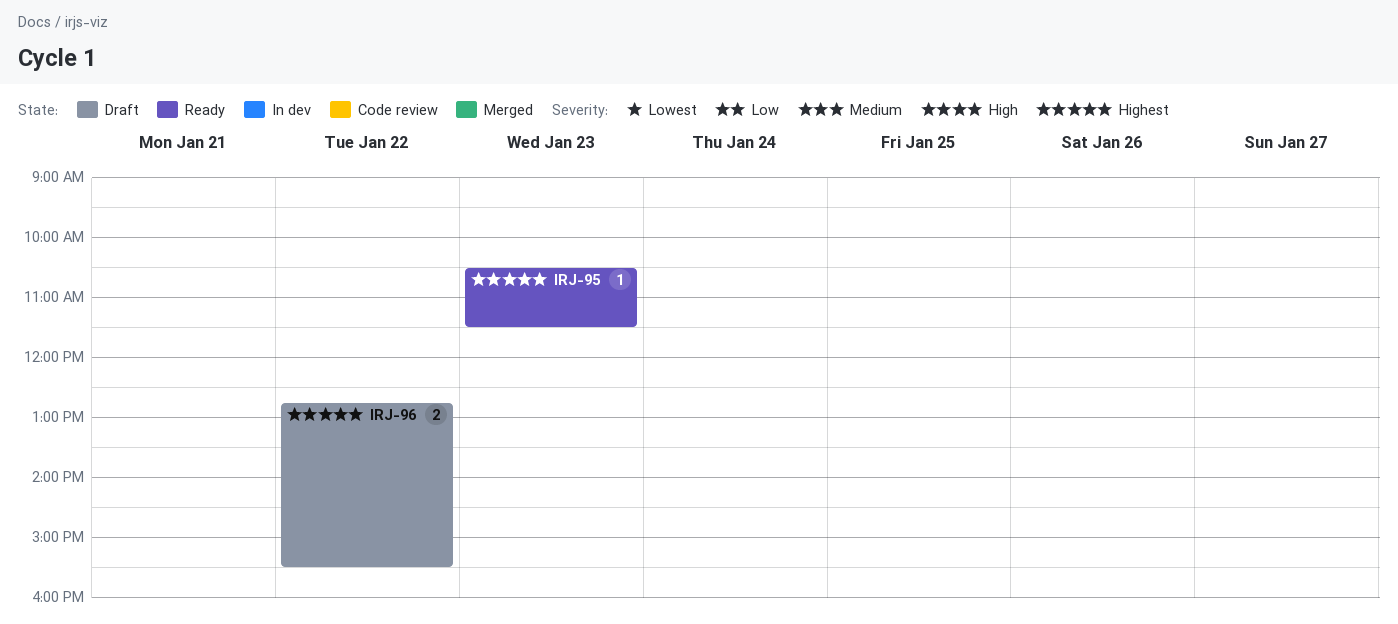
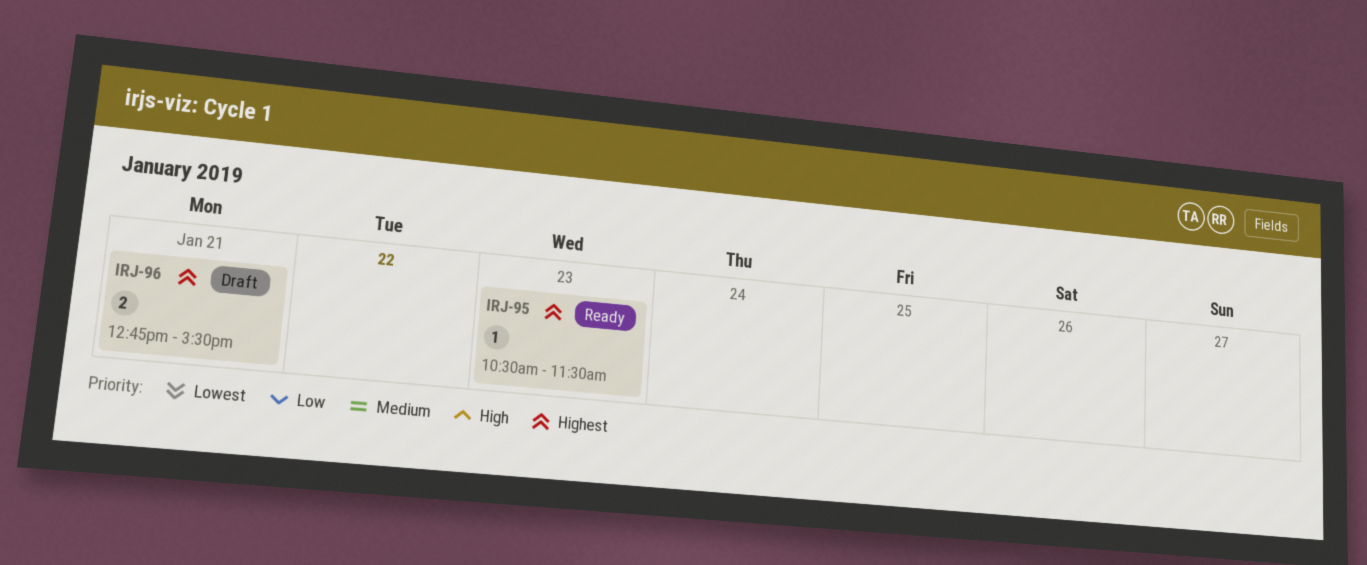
IRJ-96, day: Jan 22 -> Jan 21

